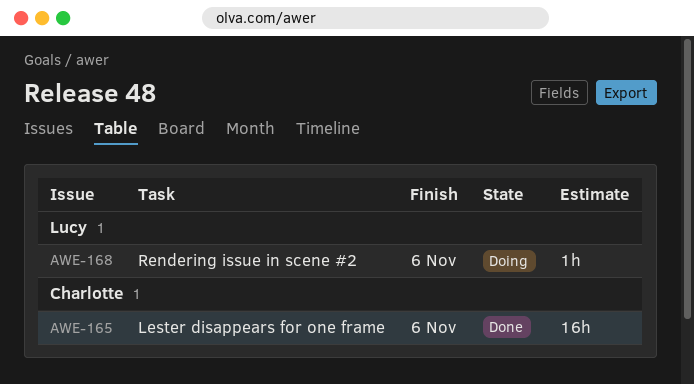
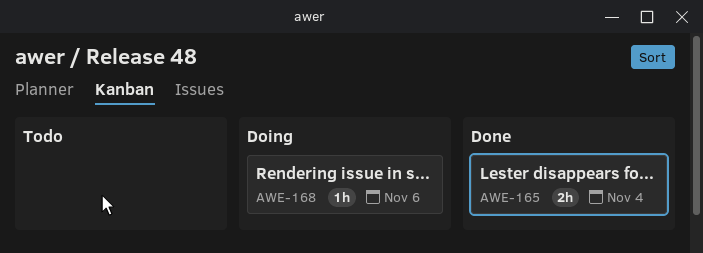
AWE-165, estimate: 16h -> 2h
AWE-165, due: Nov 6 -> Nov 4

